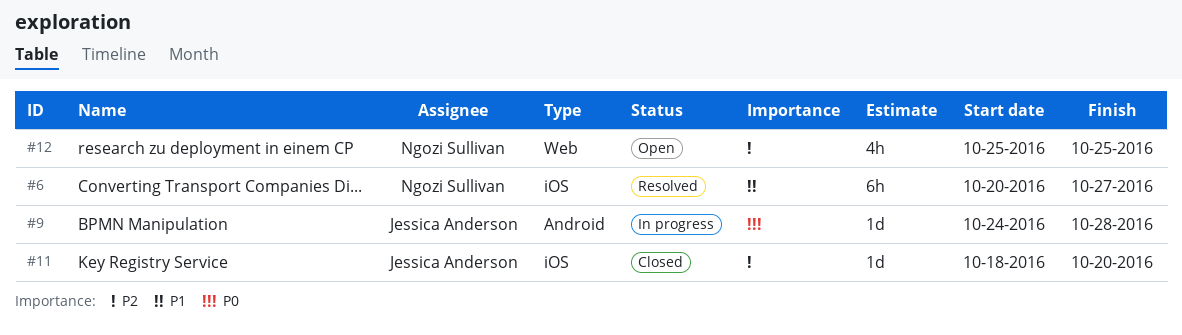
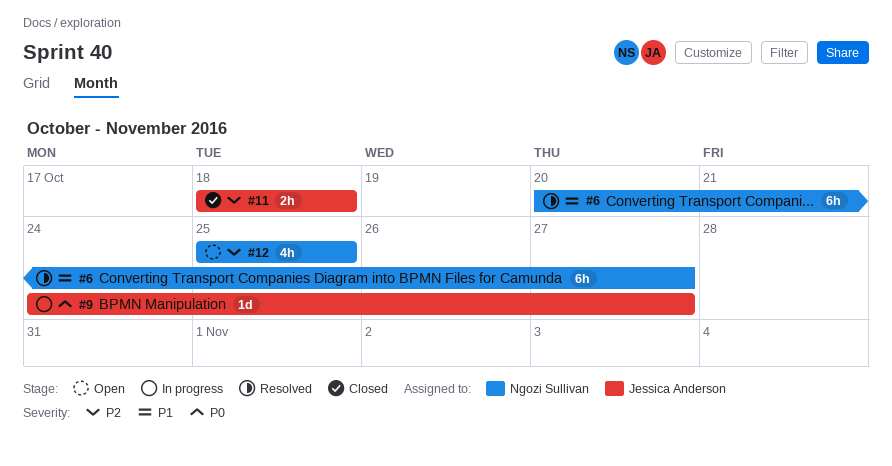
#9, due: Oct 28 -> Oct 27
#11, estimate: 1d -> 2h
#11, due: Oct 20 -> Oct 18

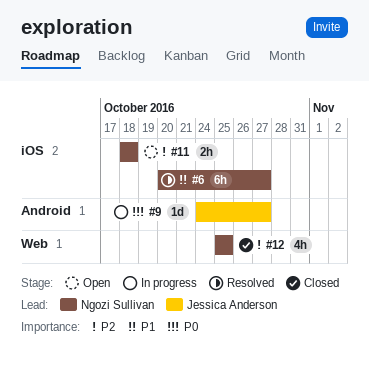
#11, status: Closed -> Open
#11, owner: Jessica Anderson -> Ngozi Sullivan
#12, status: Open -> Closed

